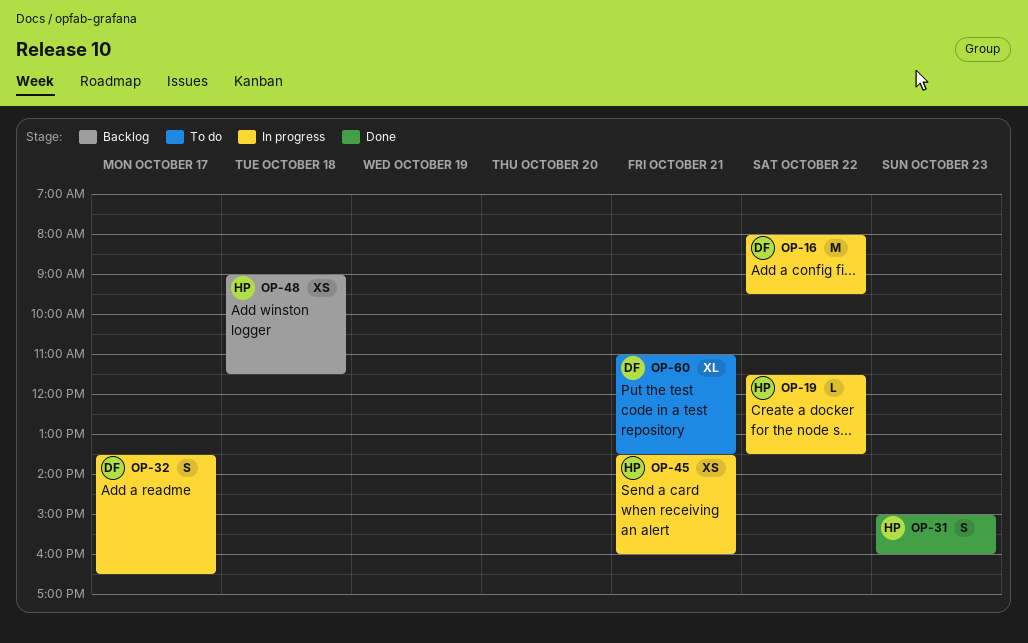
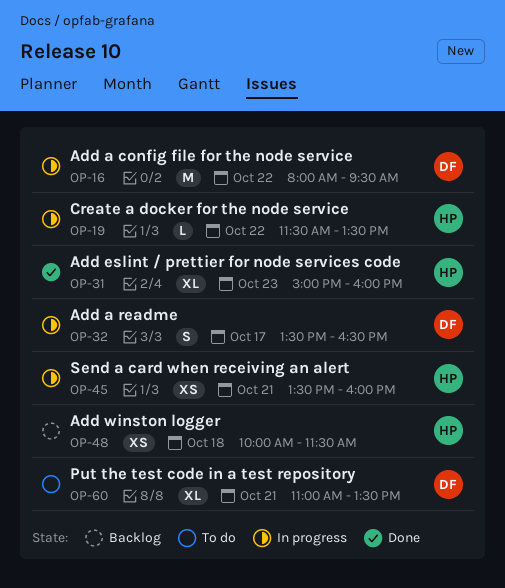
OP-31, estimate: S -> XL
OP-48, begins: 09:00 -> 10:00

